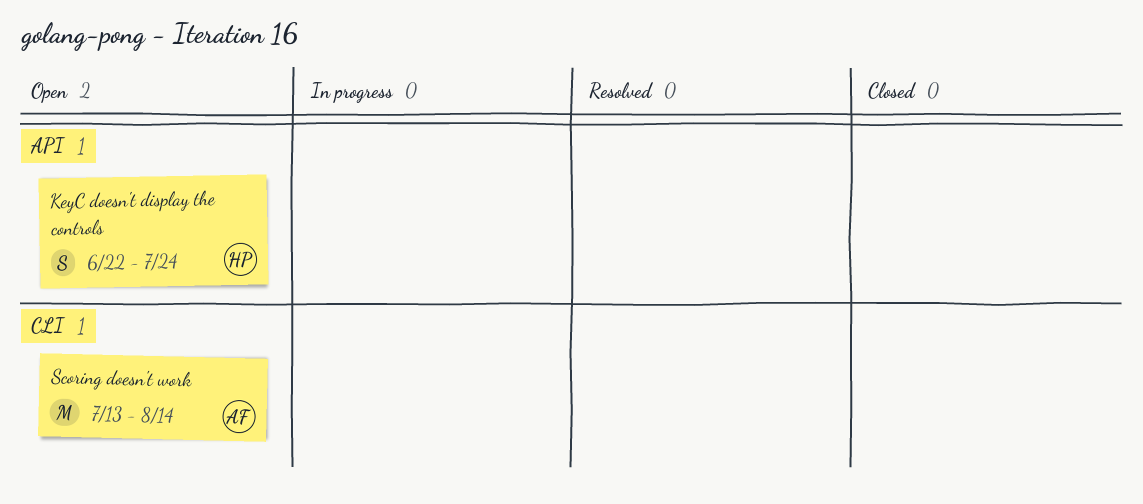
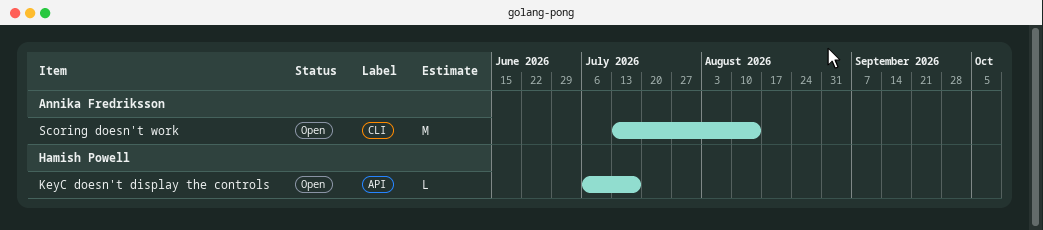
KeyC doesn't display the controls, estimate: S -> L
KeyC doesn't display the controls, start: Jun 22 -> Jul 6
KeyC doesn't display the controls, due: Jul 24 -> Jul 17

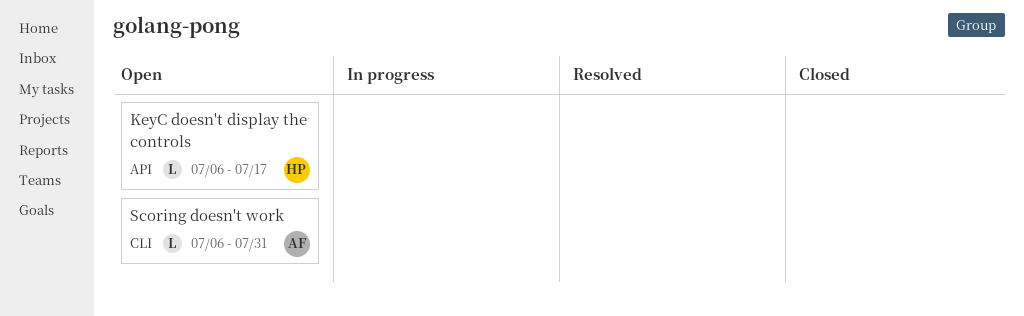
Scoring doesn't work, estimate: M -> L
Scoring doesn't work, start: Jul 13 -> Jul 6
Scoring doesn't work, due: Aug 14 -> Jul 31

